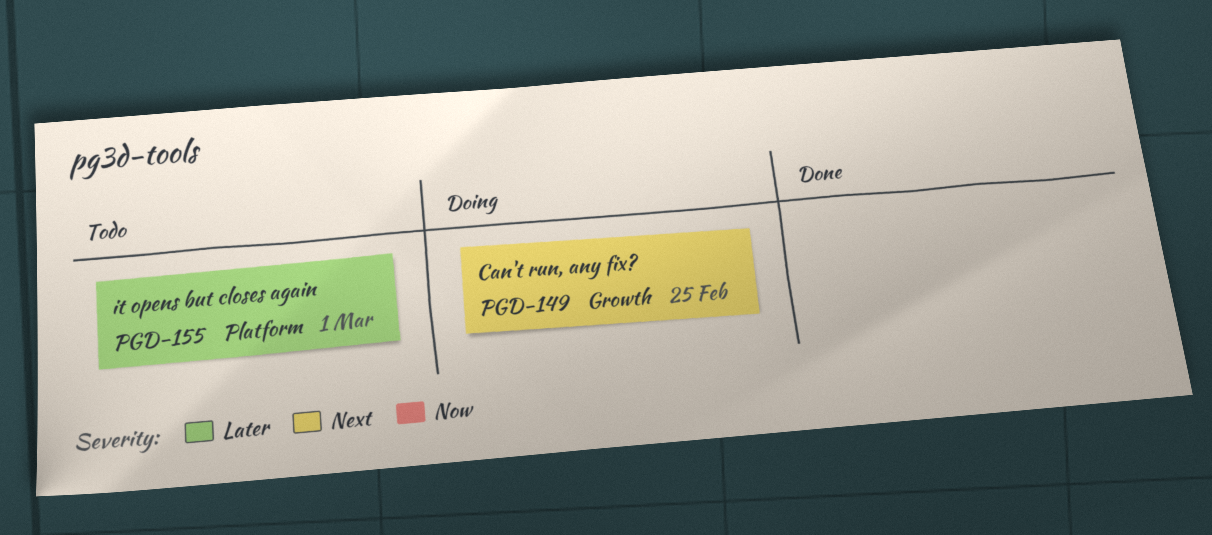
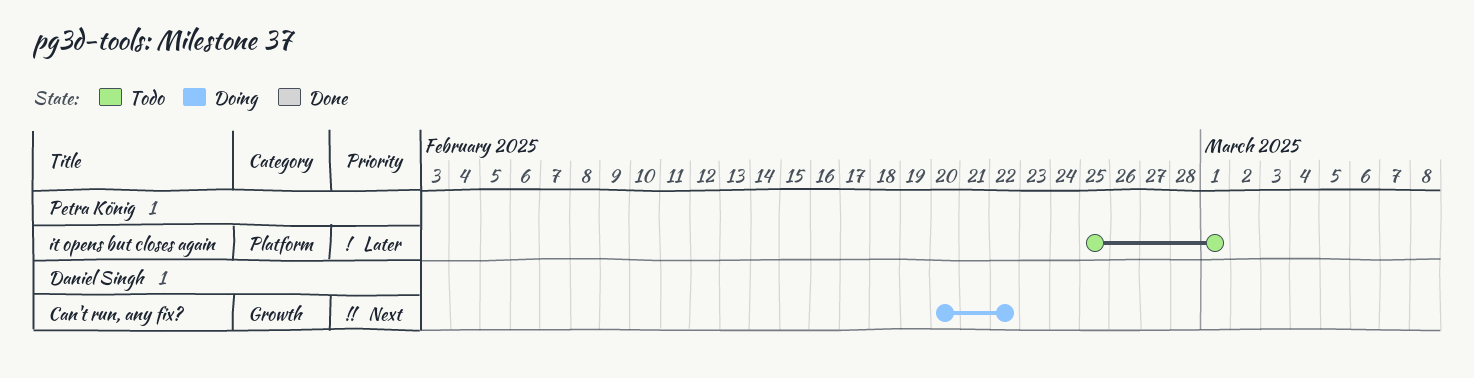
Can't run, any fix?, due: Feb 25 -> Feb 22

